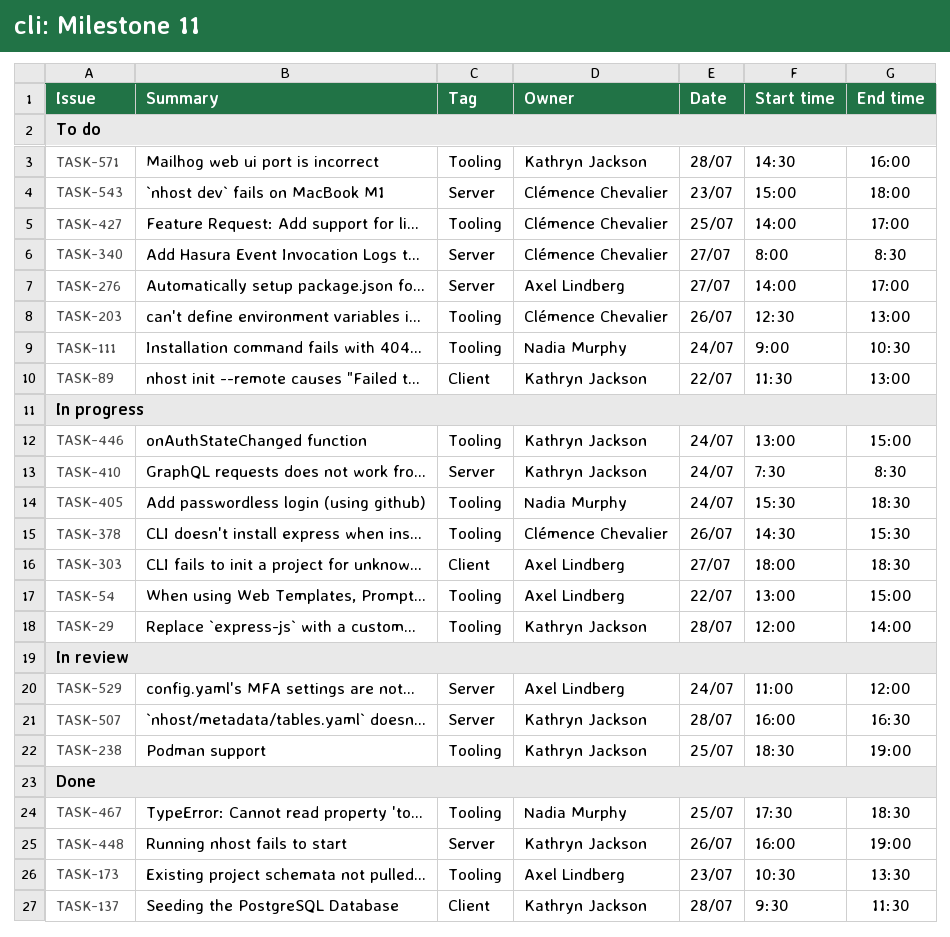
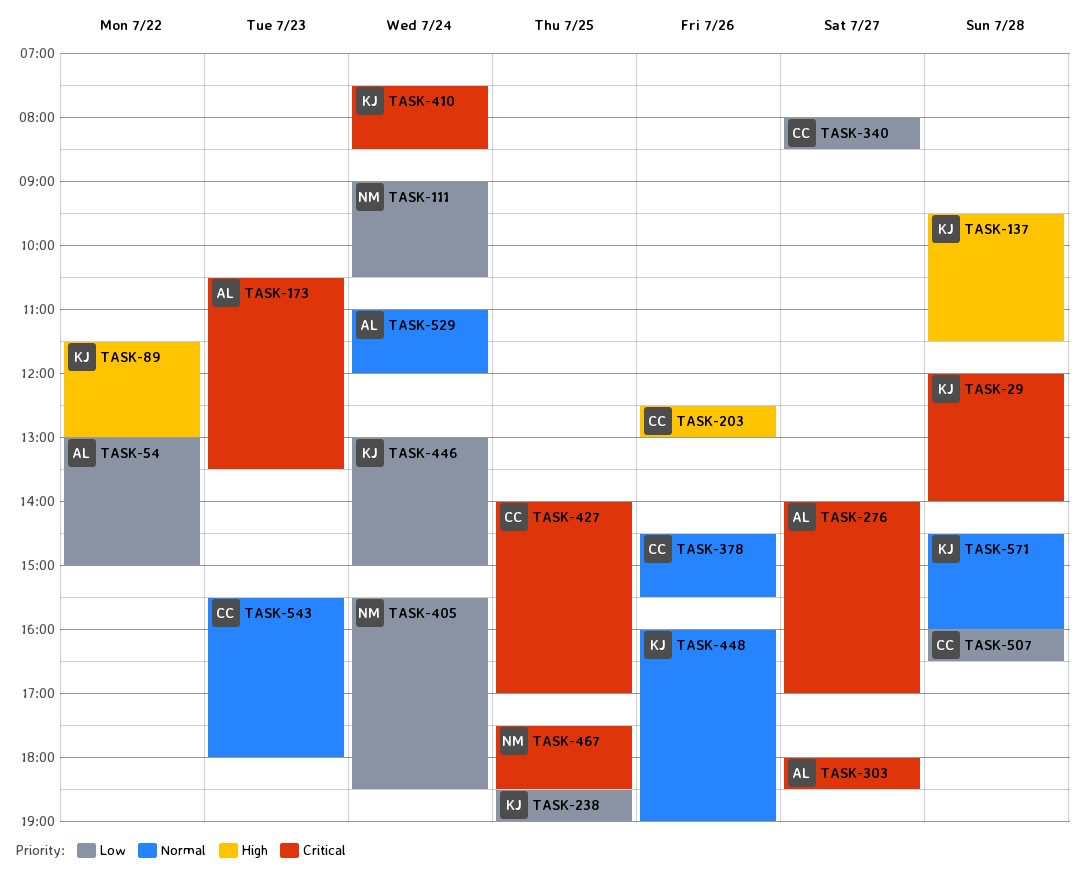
TASK-507, owner: Kathryn Jackson -> Clémence Chevalier
TASK-543, begins: 15:00 -> 15:30

